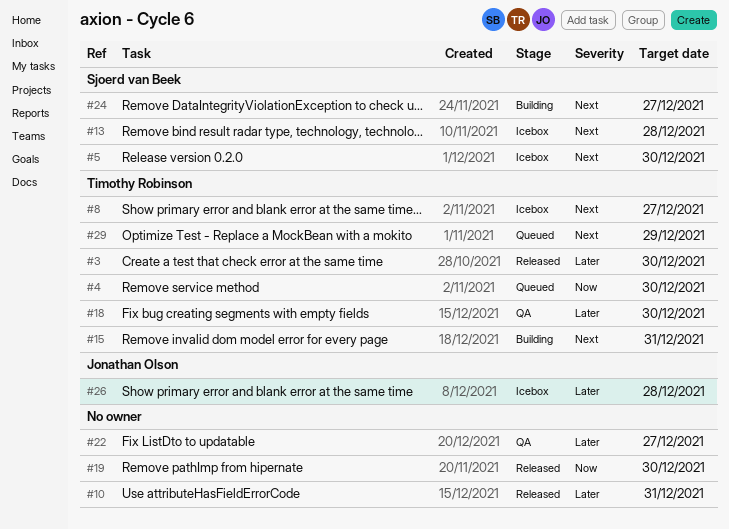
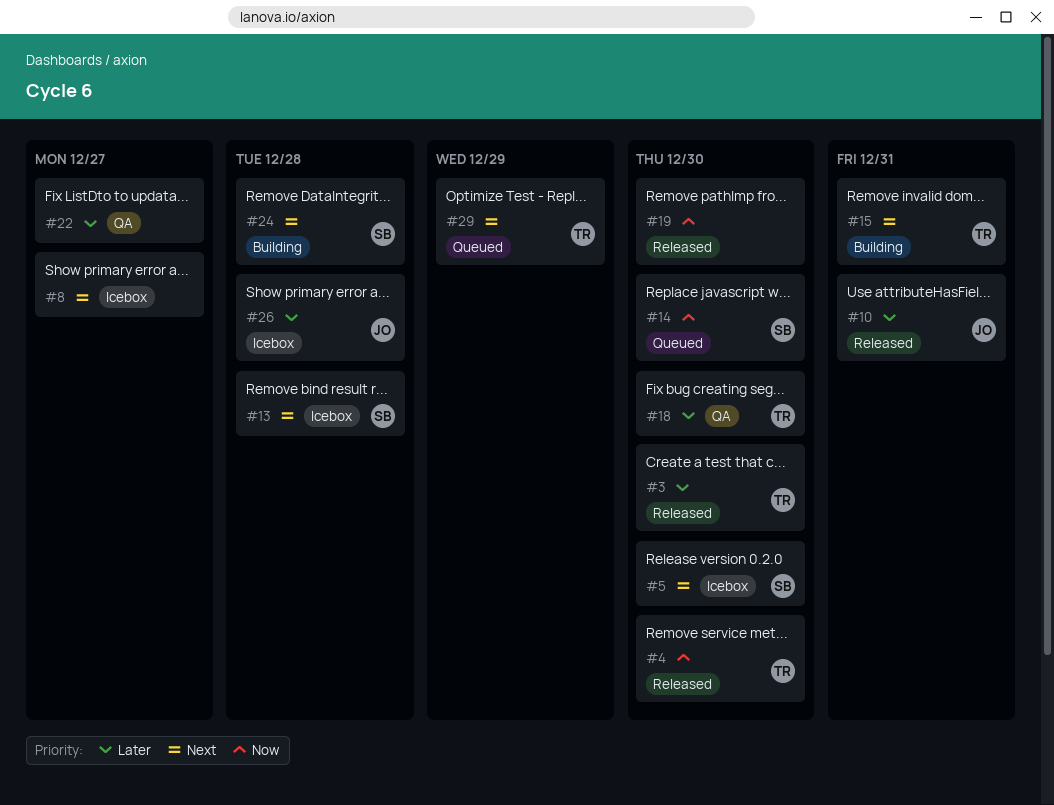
#4, status: Queued -> Released
#8, owner: Timothy Robinson -> none
#10, owner: none -> Jonathan Olson
#14: none -> present
#24, due: Dec 27 -> Dec 28

